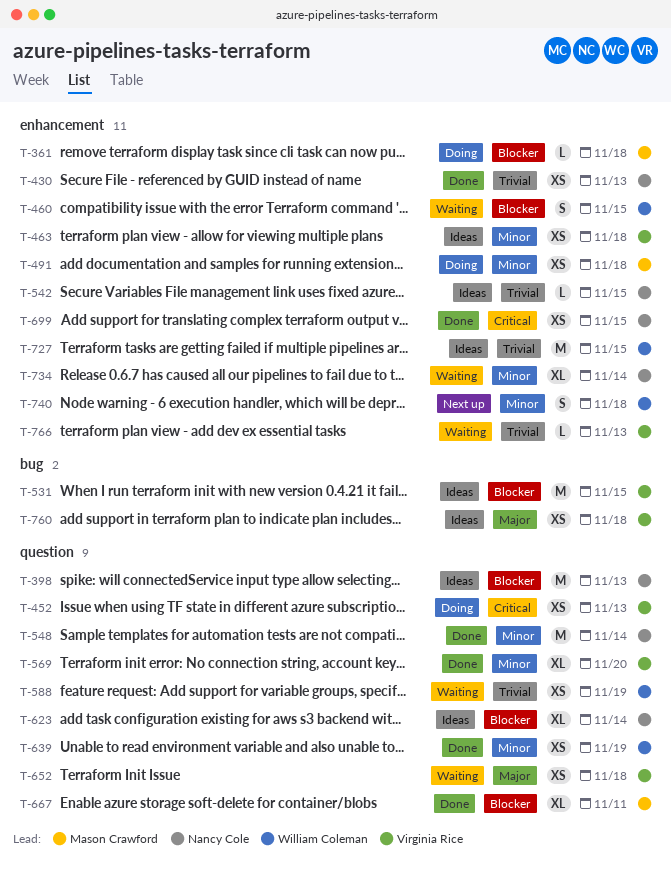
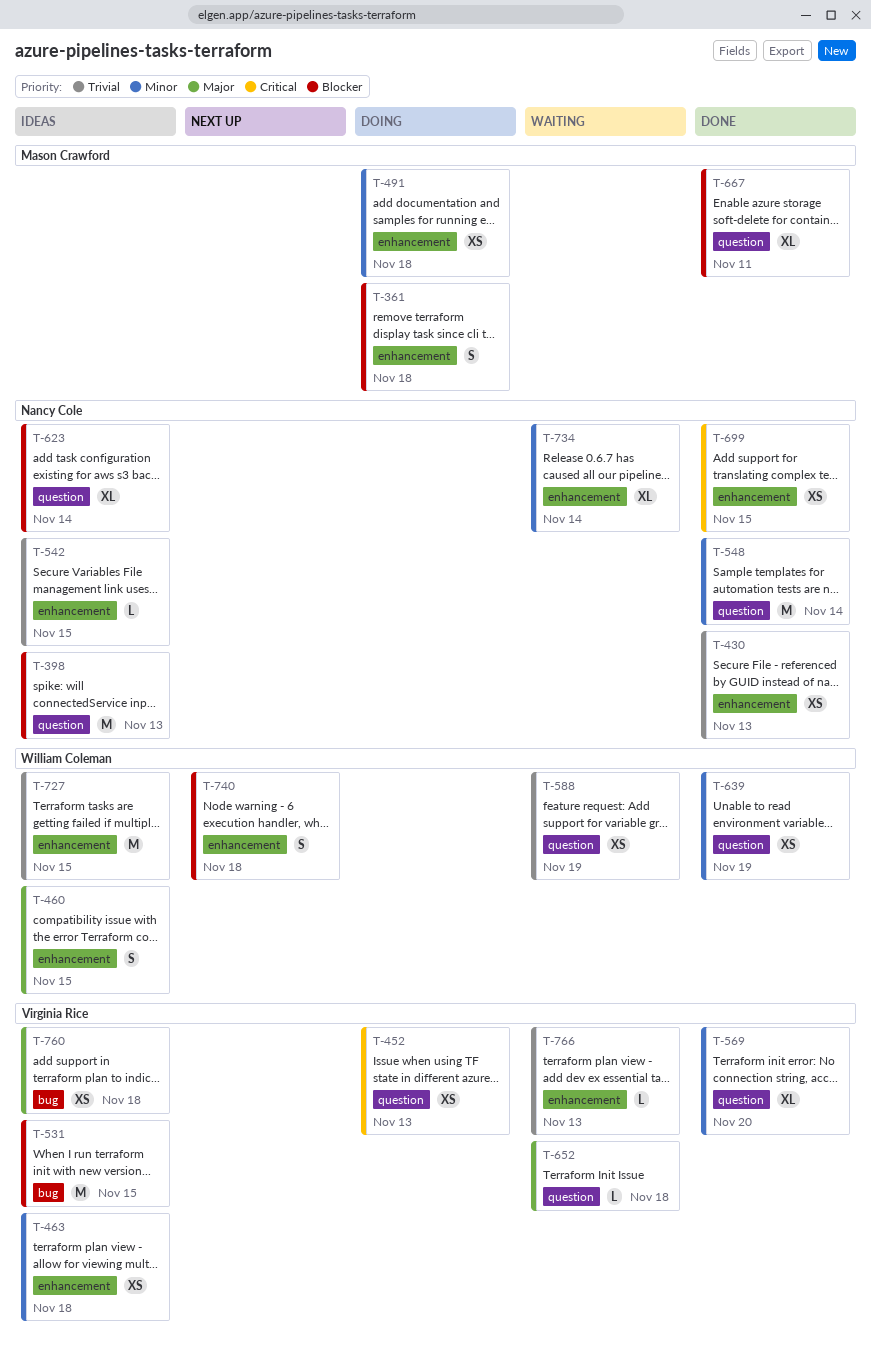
T-361, estimate: L -> S
T-460, status: Waiting -> Ideas
T-460, priority: Blocker -> Major
T-652, estimate: XS -> L
T-740, priority: Minor -> Blocker

